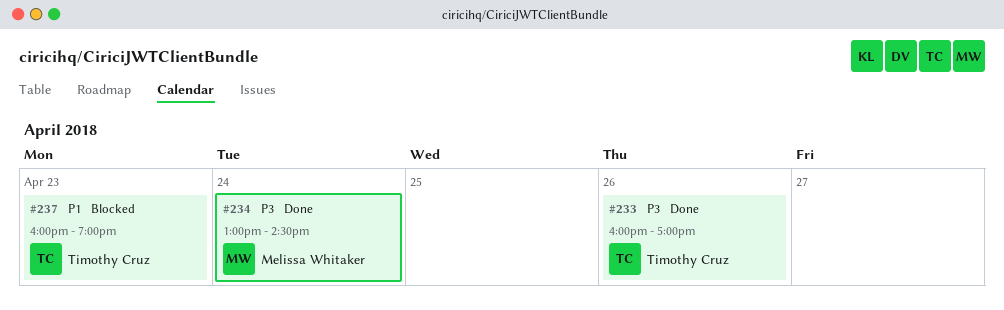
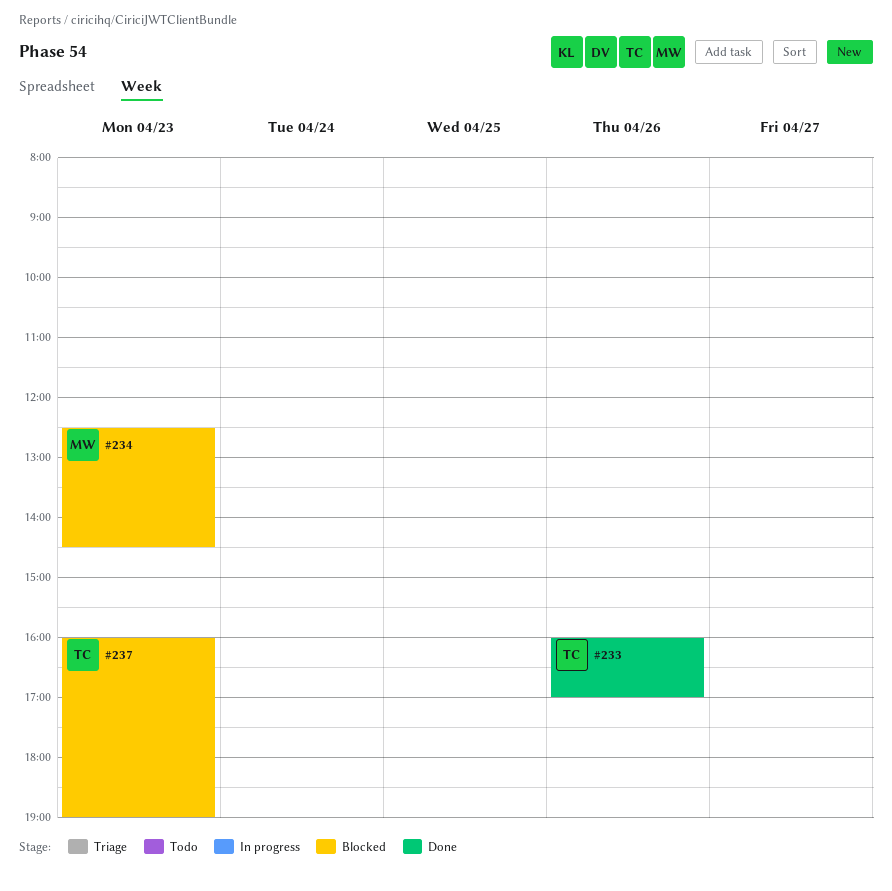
#234, status: Done -> Blocked
#234, day: Apr 24 -> Apr 23
#234, begins: 13:00 -> 12:30

